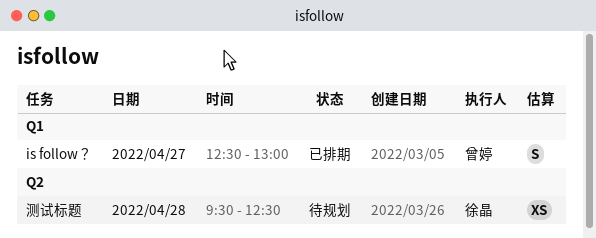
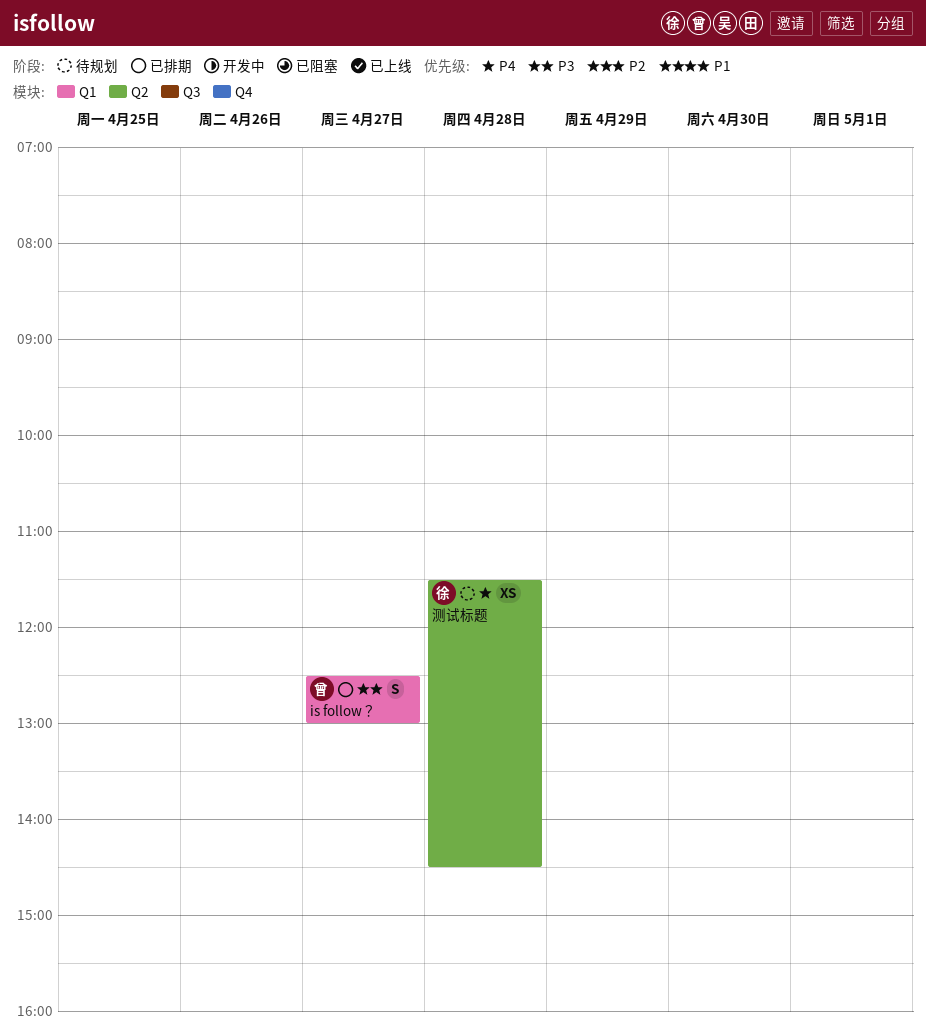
测试标题, begins: 09:30 -> 11:30
测试标题, ends: 12:30 -> 14:30

